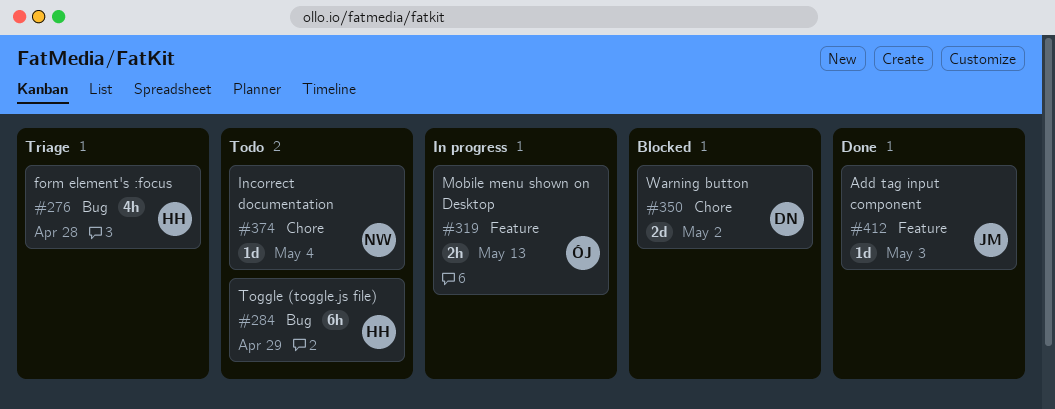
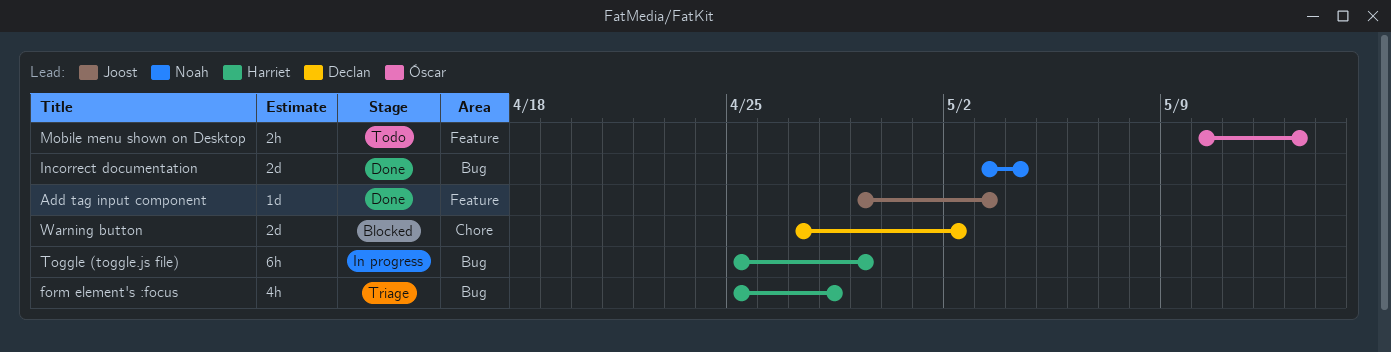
Incorrect documentation, status: Todo -> Done
Incorrect documentation, label: Chore -> Bug
Incorrect documentation, estimate: 1d -> 2d
Mobile menu shown on Desktop, status: In progress -> Todo
Toggle (toggle.js file), status: Todo -> In progress

